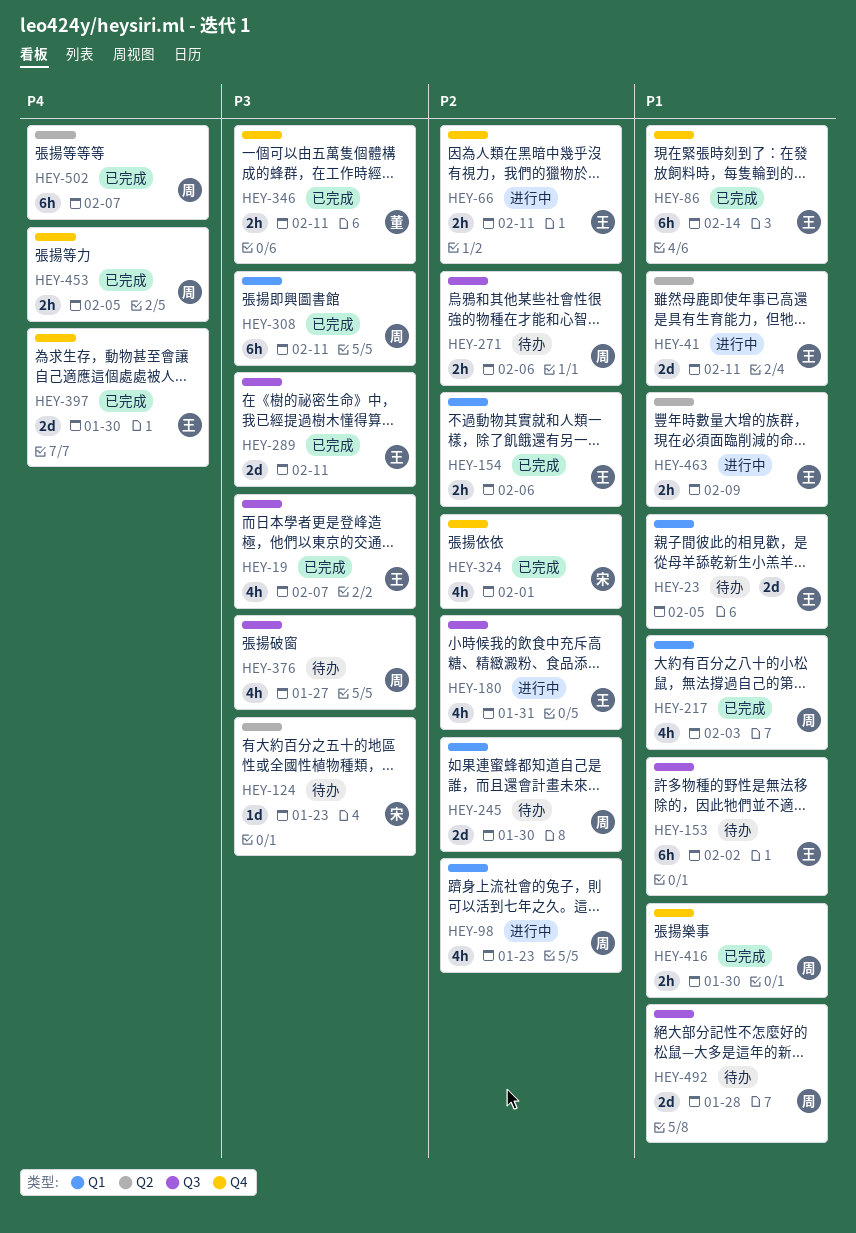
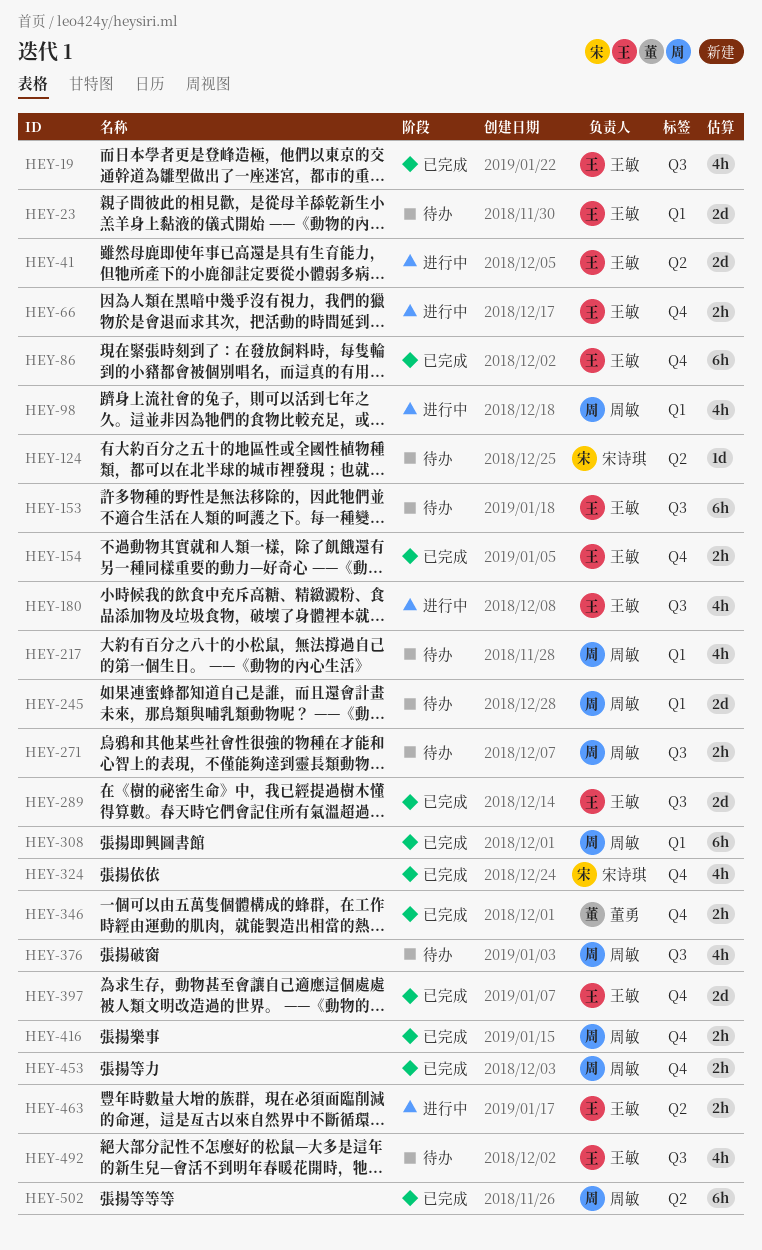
HEY-154, label: Q1 -> Q4
HEY-217, status: 已完成 -> 待办
HEY-492, owner: 周敏 -> 王敏
HEY-492, estimate: 2d -> 4h

